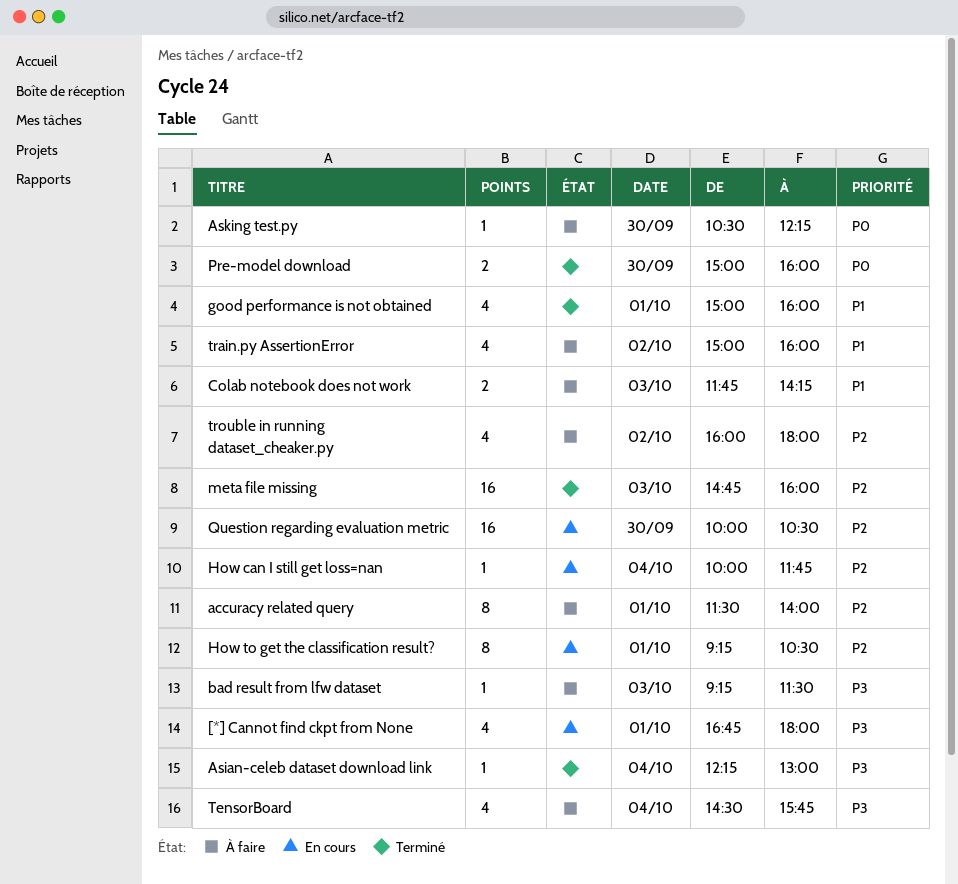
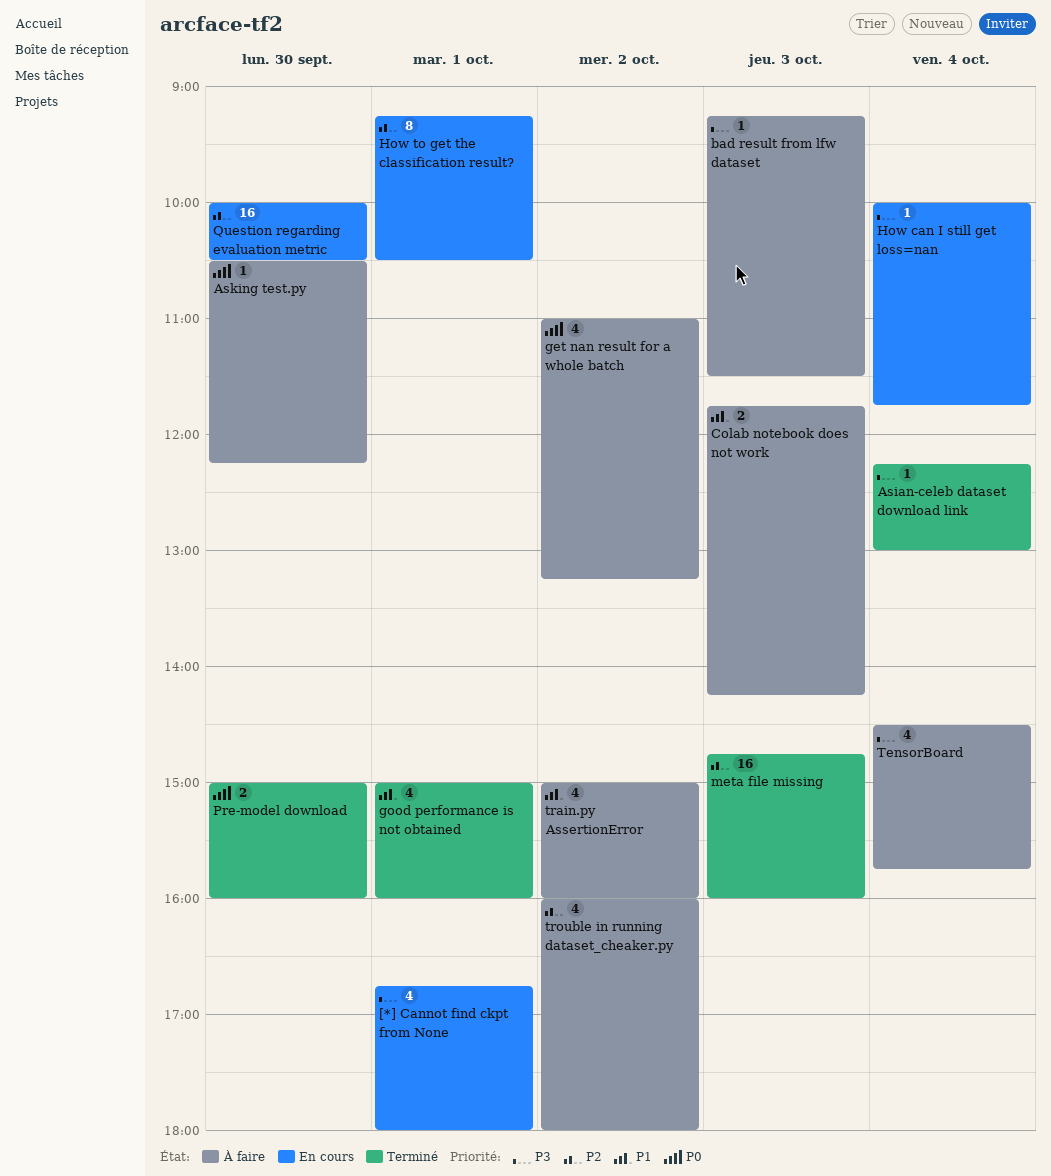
accuracy related query: present -> none
get nan result for a whole batch: none -> present
How can I still get loss=nan, priority: P2 -> P3

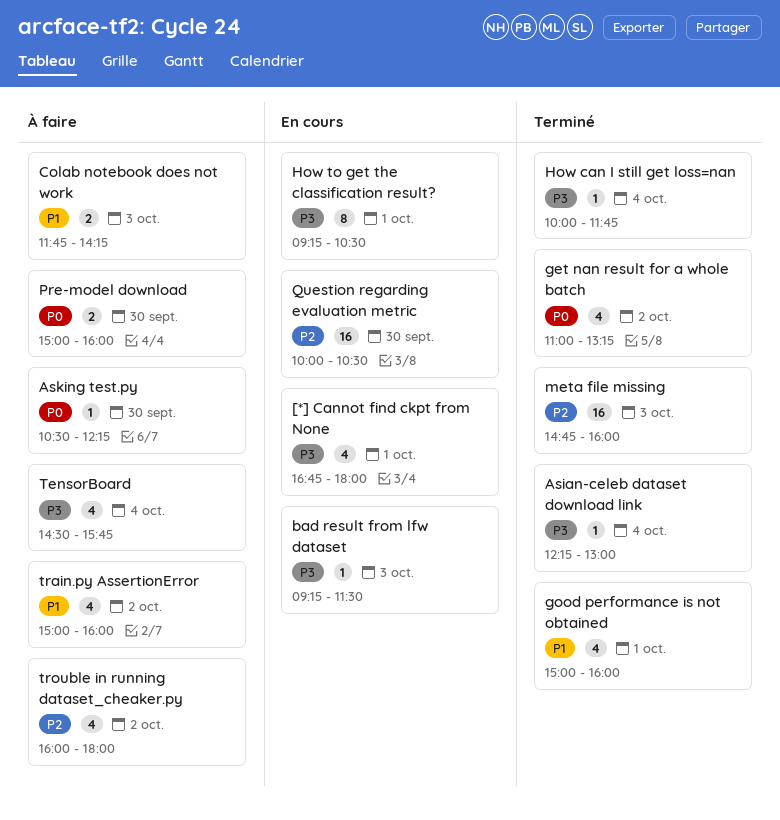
bad result from lfw dataset, status: À faire -> En cours
get nan result for a whole batch, status: À faire -> Terminé
How can I still get loss=nan, status: En cours -> Terminé
How to get the classification result?, priority: P2 -> P3
Pre-model download, status: Terminé -> À faire

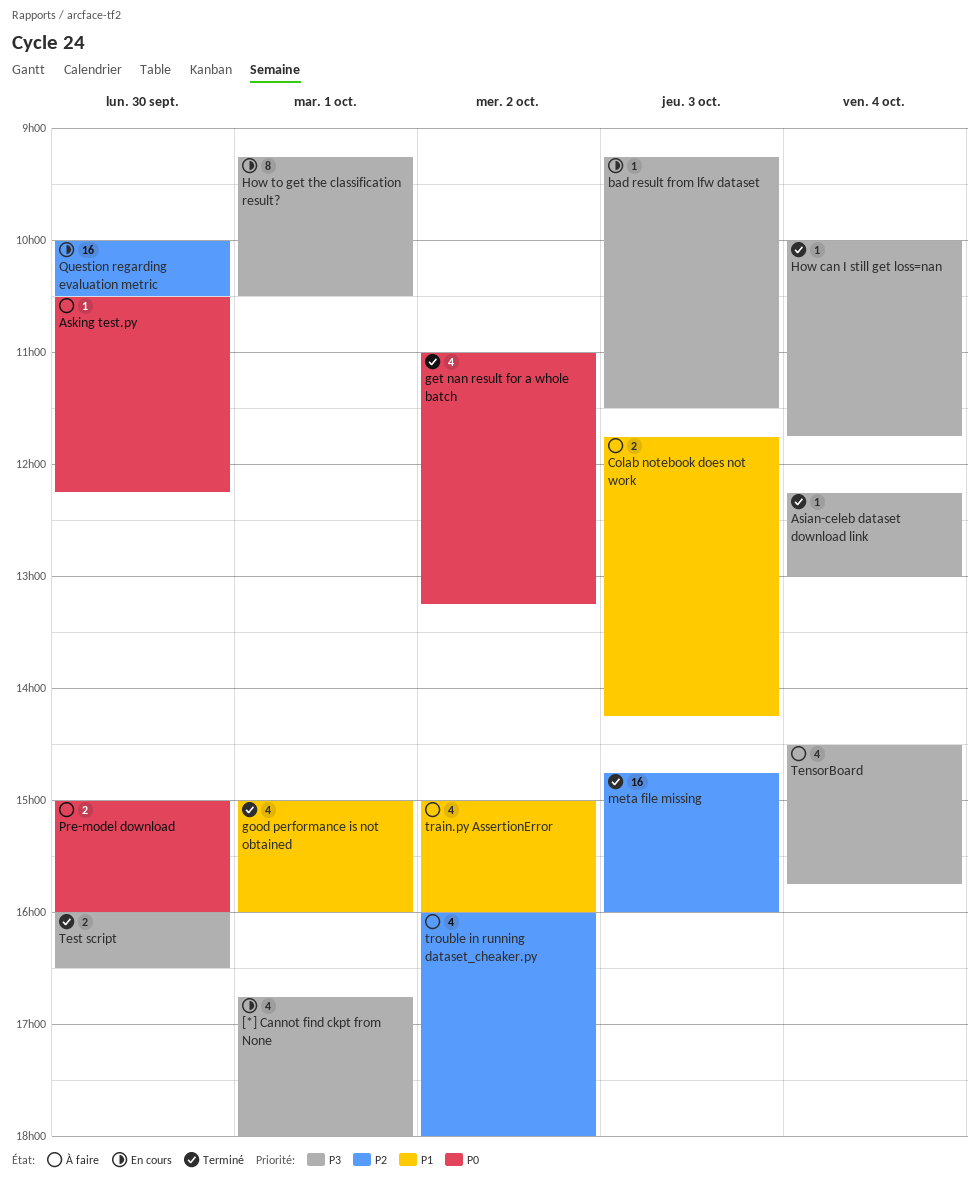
Test script: none -> present

